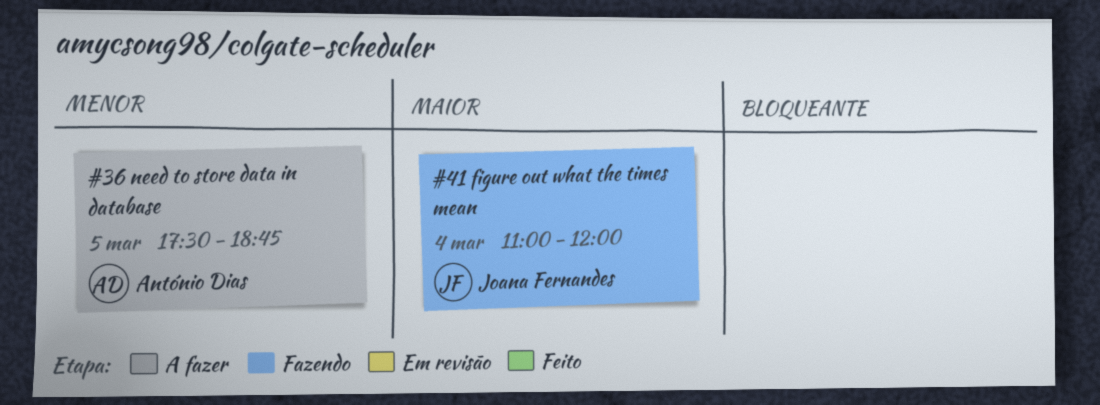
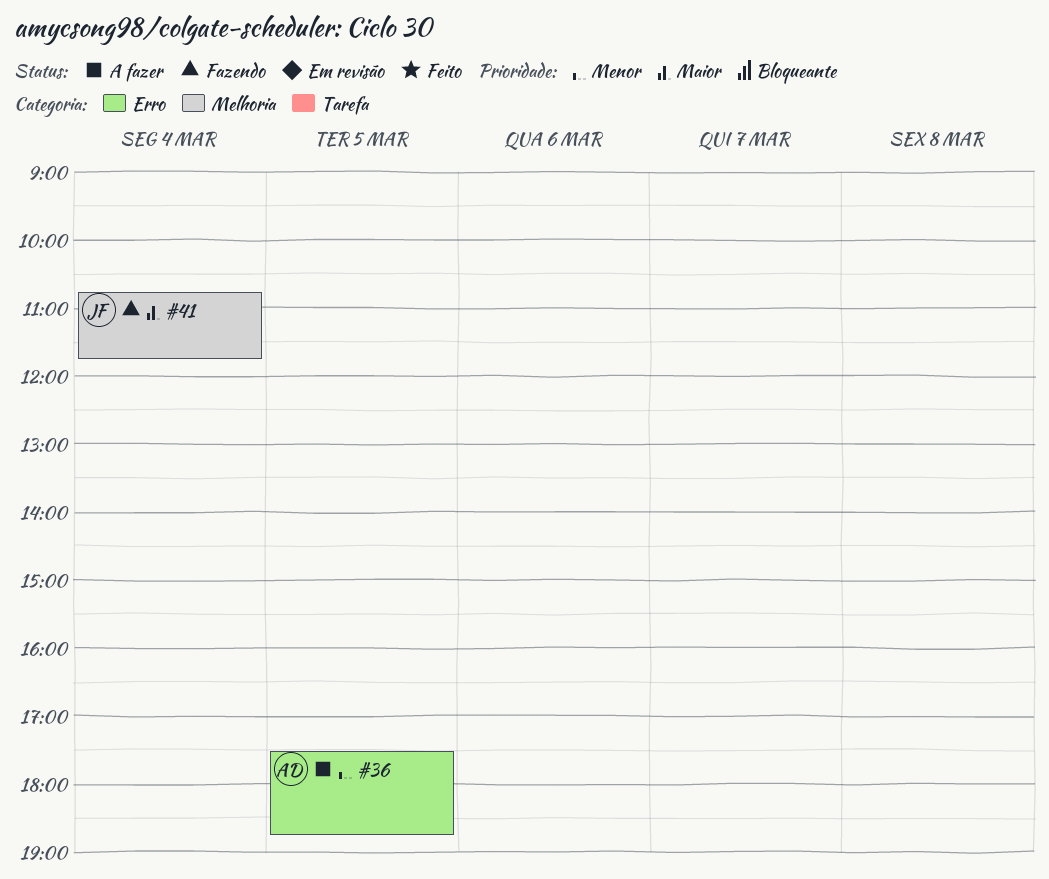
#41, begins: 11:00 -> 10:45
#41, ends: 12:00 -> 11:45

